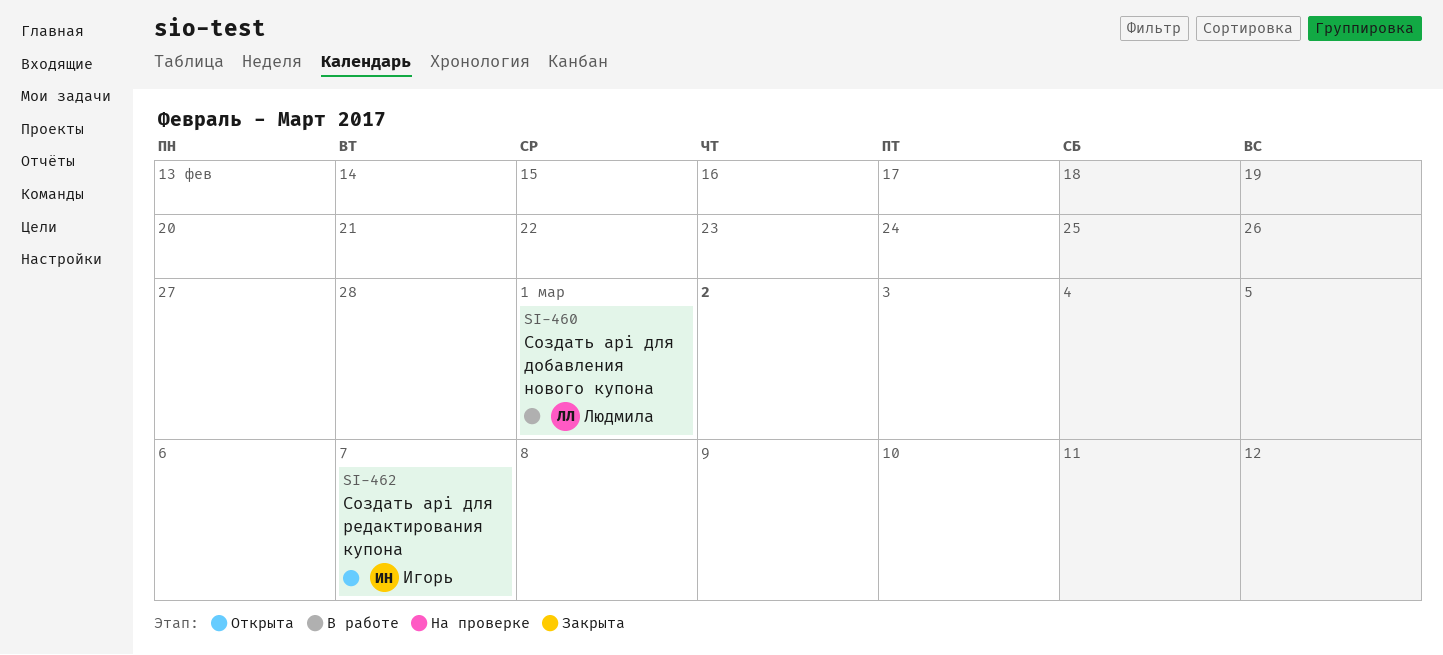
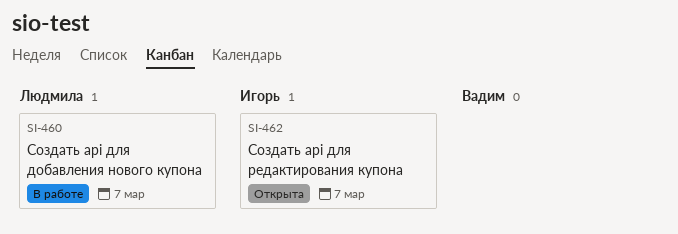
SI-460, due: Mar 1 -> Mar 7

